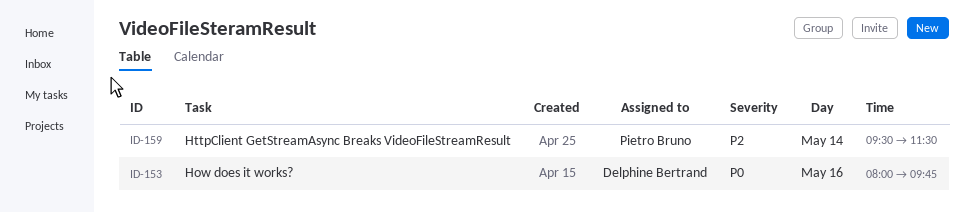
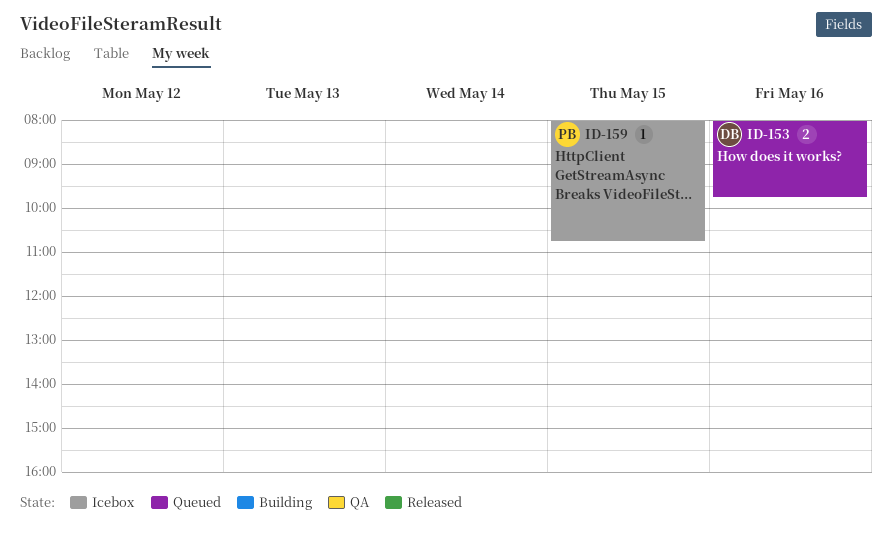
ID-159, day: May 14 -> May 15
ID-159, begins: 09:30 -> 08:00
ID-159, ends: 11:30 -> 10:45

